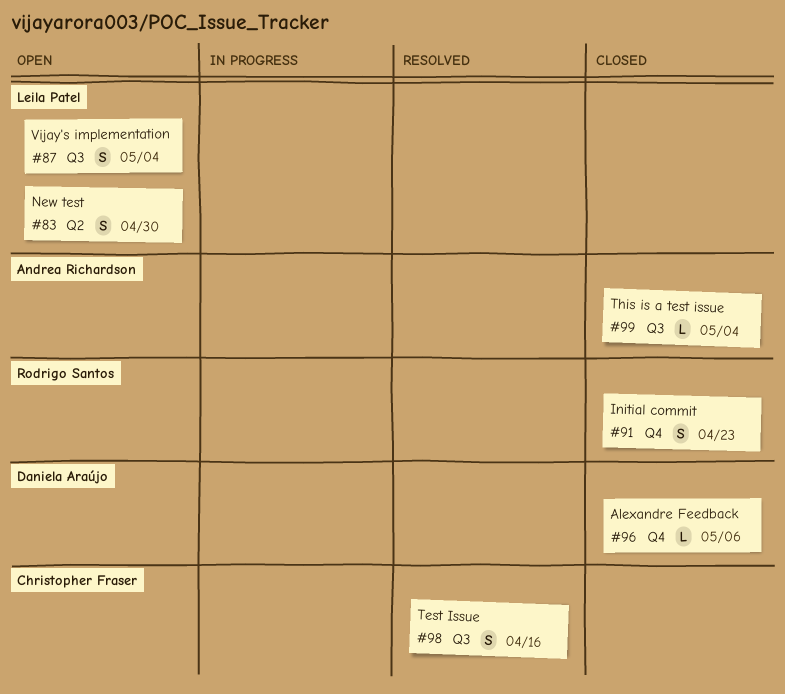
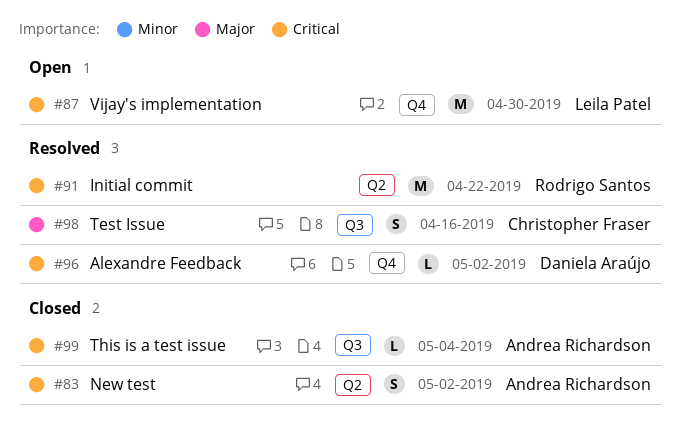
#83, status: Open -> Closed
#83, owner: Leila Patel -> Andrea Richardson
#83, due: Apr 30 -> May 2
#87, label: Q3 -> Q4
#87, estimate: S -> M
#87, due: May 4 -> Apr 30
#91, status: Closed -> Resolved
#91, label: Q4 -> Q2
#91, estimate: S -> M
#91, due: Apr 23 -> Apr 22
#96, status: Closed -> Resolved
#96, due: May 6 -> May 2

